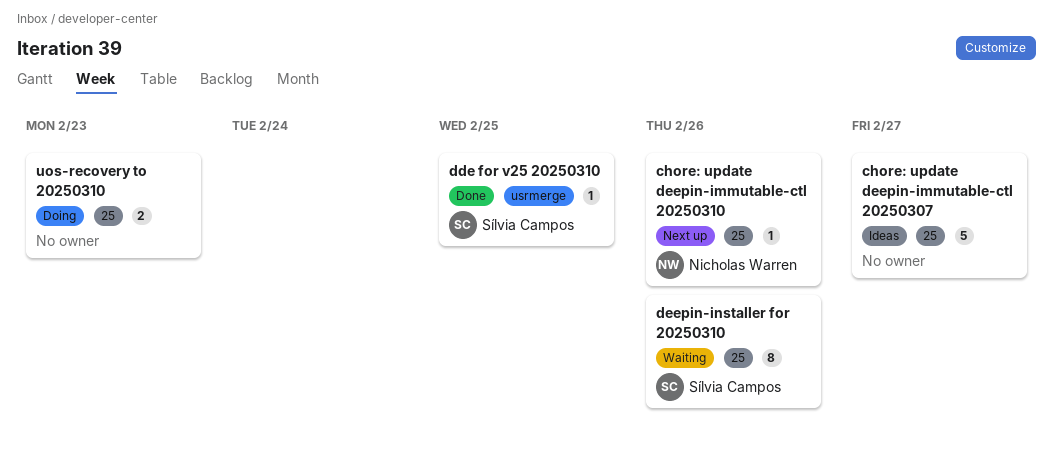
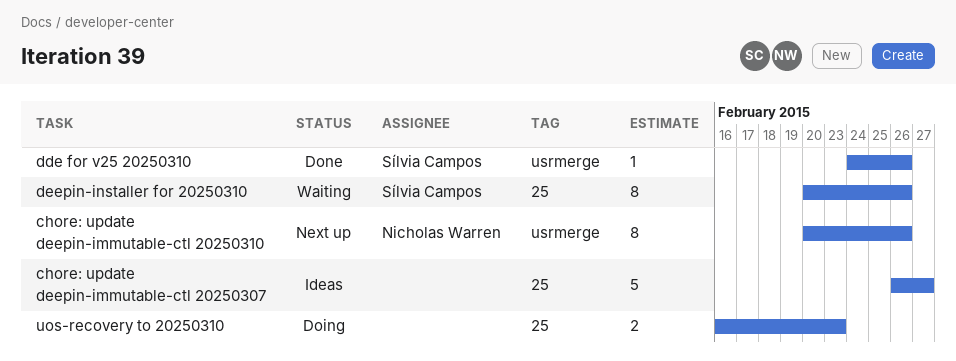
chore: update deepin-immutable-ctl 20250310, label: 25 -> usrmerge
chore: update deepin-immutable-ctl 20250310, estimate: 1 -> 8
dde for v25 20250310, due: Feb 25 -> Feb 26

